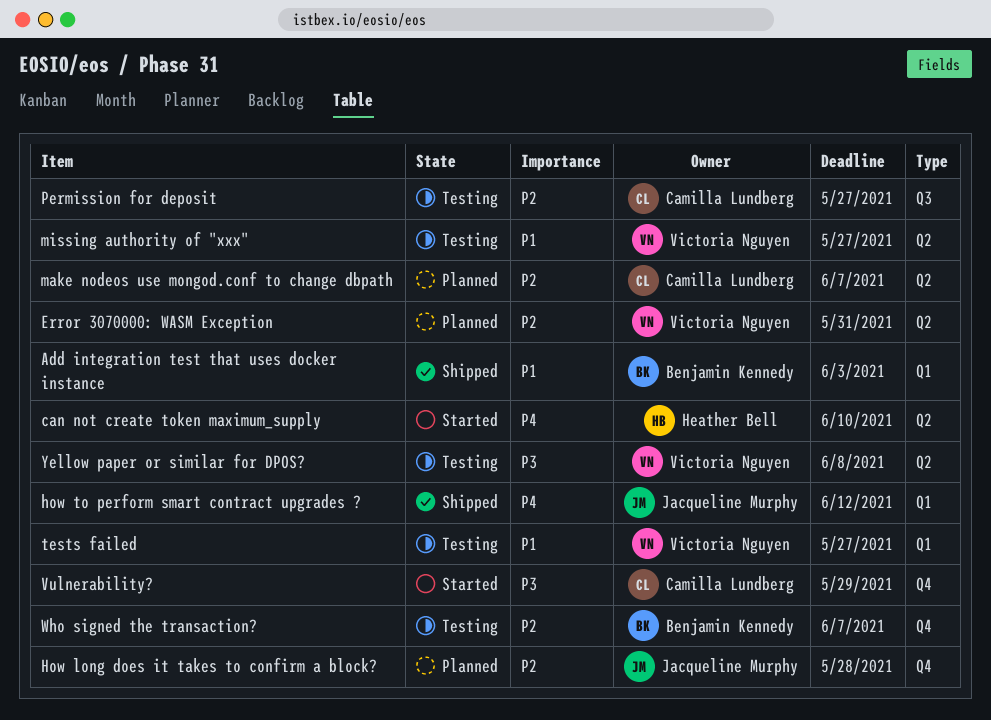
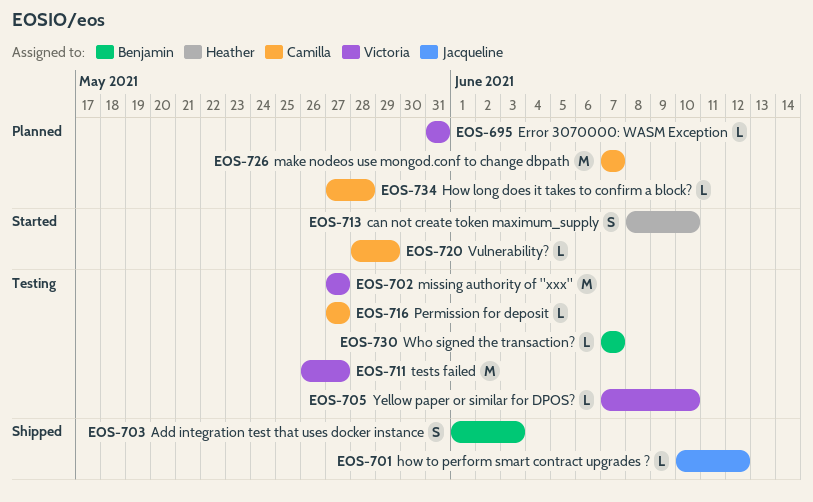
How long does it takes to confirm a block?, owner: Jacqueline Murphy -> Camilla Lundberg
Yellow paper or similar for DPOS?, due: Jun 8 -> Jun 10

